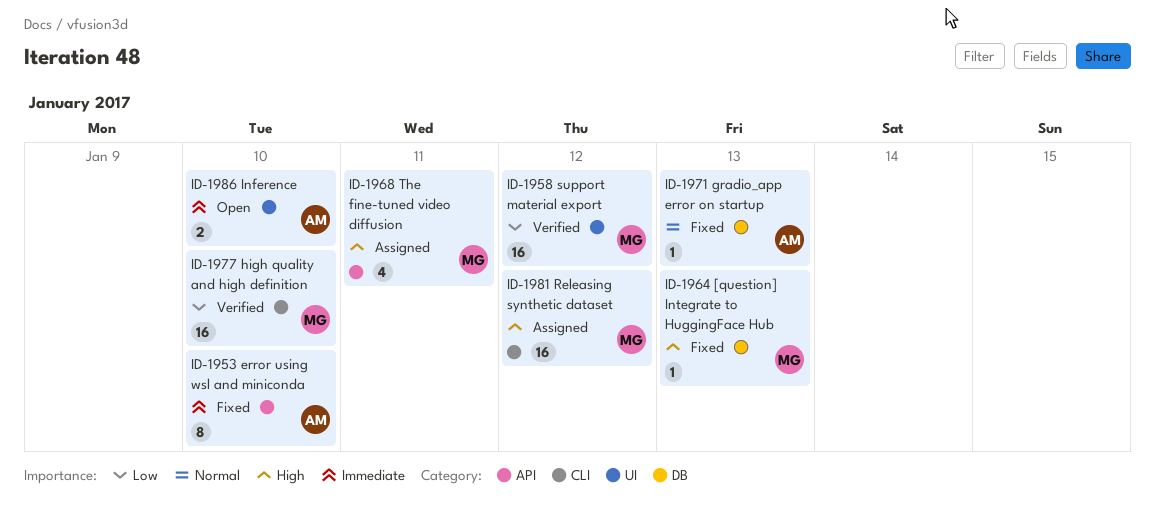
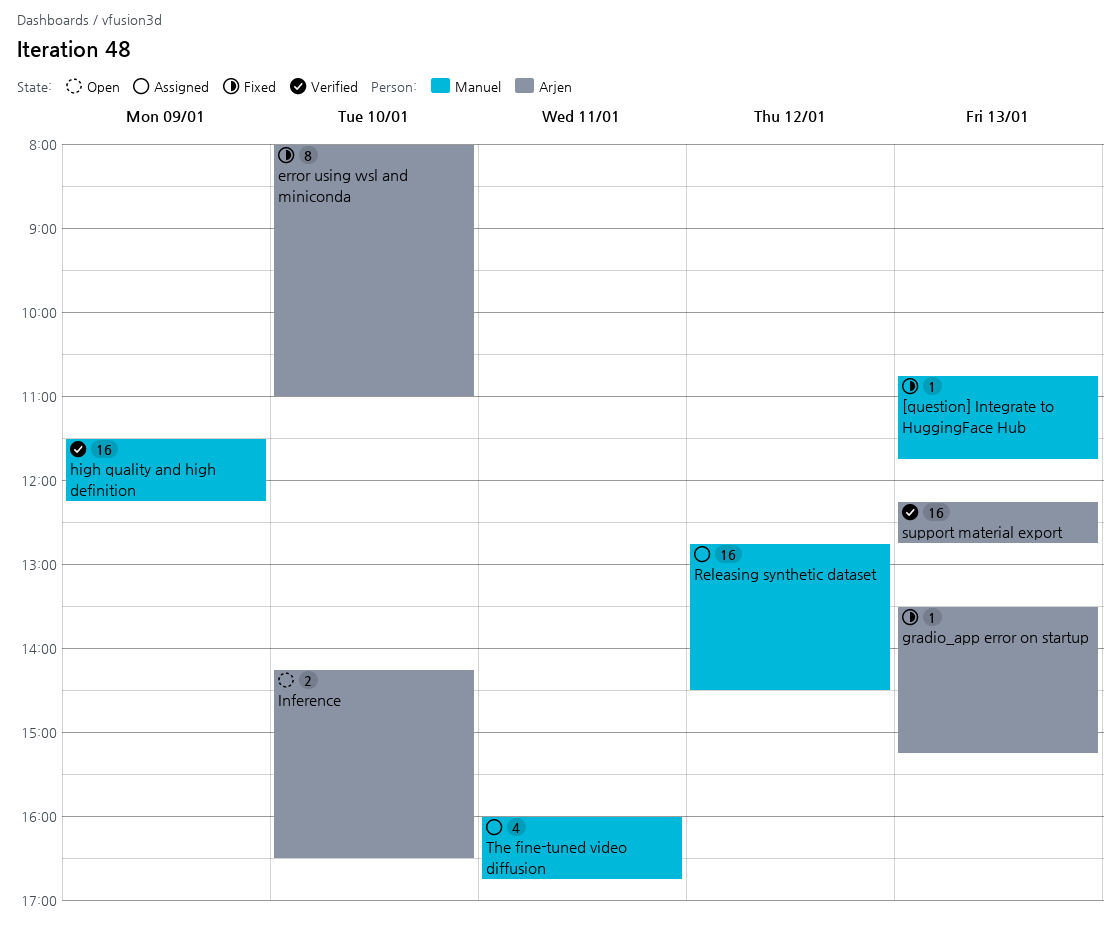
high quality and high definition, day: Jan 10 -> Jan 9
support material export, owner: Manuel -> Arjen
support material export, day: Jan 12 -> Jan 13

